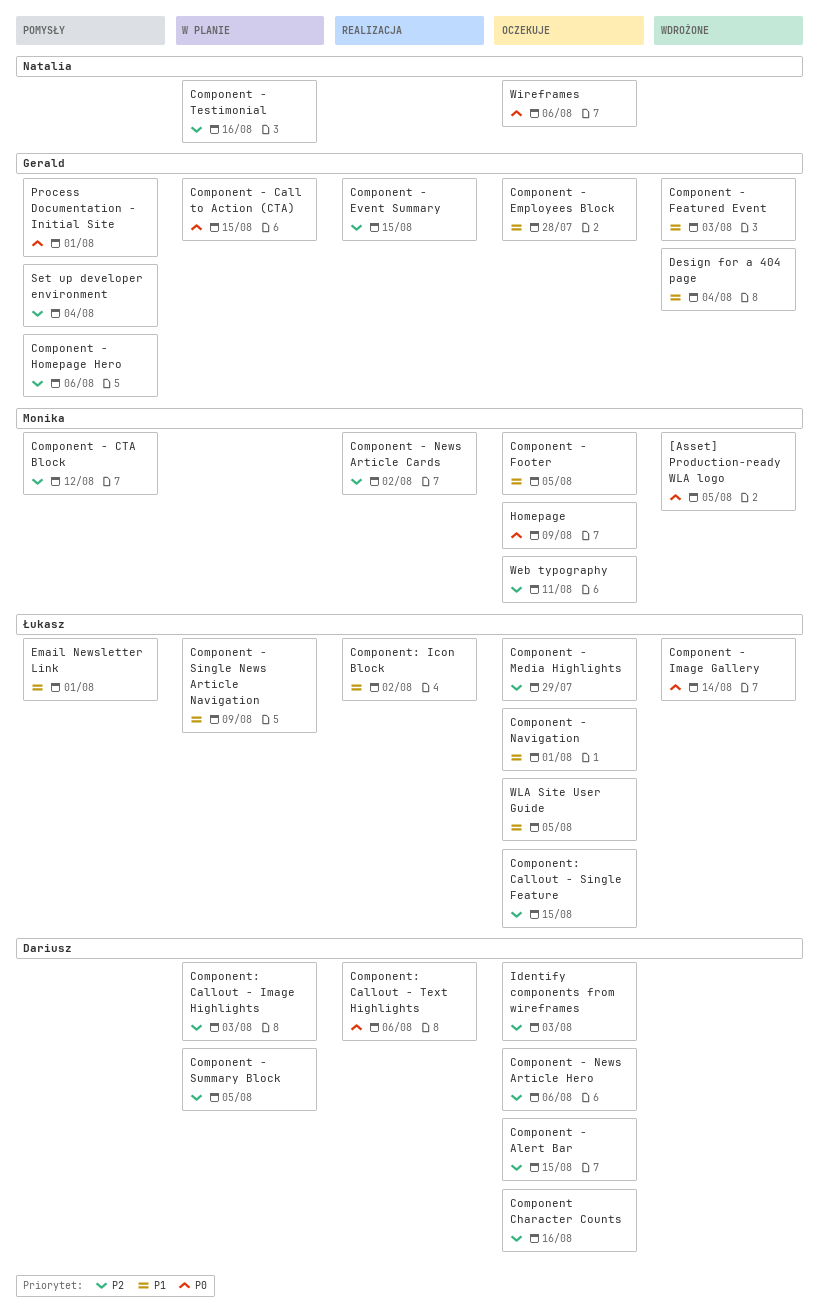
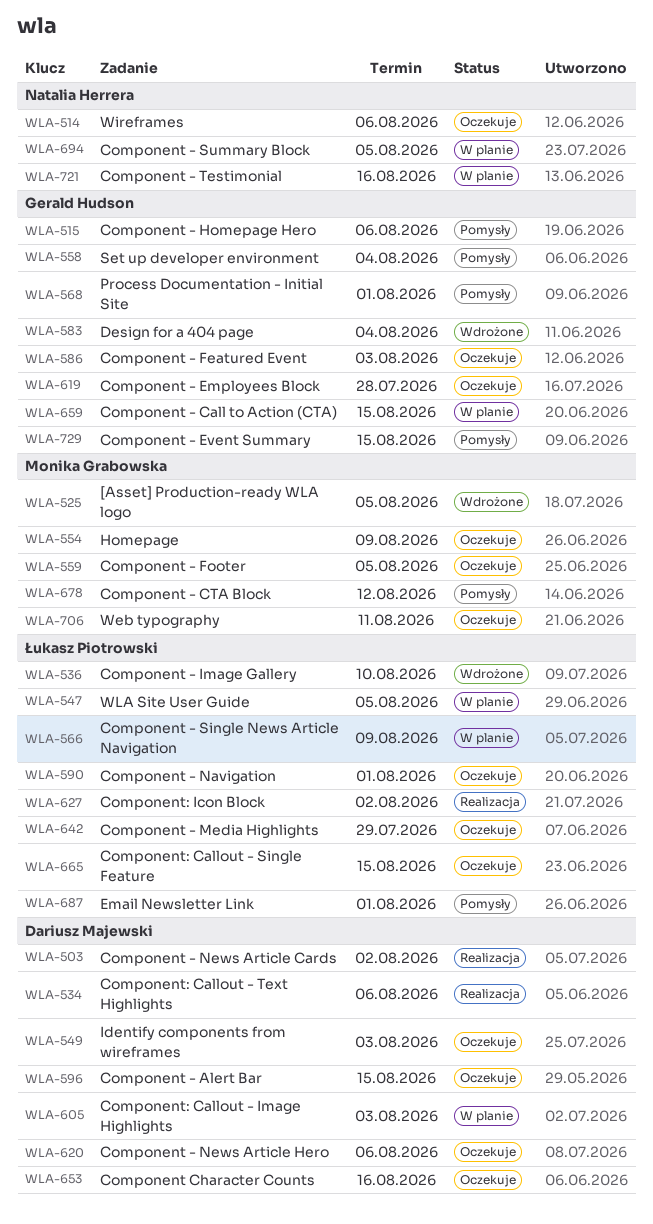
Component - Event Summary, status: Realizacja -> Pomysły
Component - Featured Event, status: Wdrożone -> Oczekuje
Component - Image Gallery, due: Aug 14 -> Aug 10
Component - News Article Cards, owner: Monika Grabowska -> Dariusz Majewski
Component - Summary Block, owner: Dariusz Majewski -> Natalia Herrera
WLA Site User Guide, status: Oczekuje -> W planie

